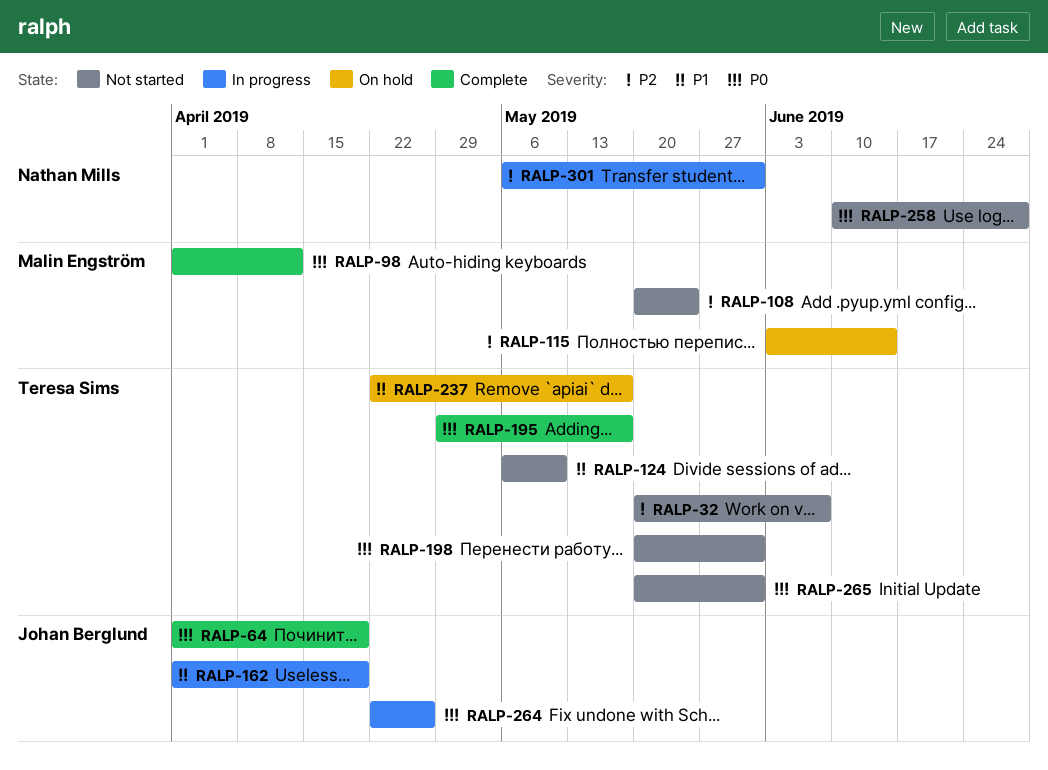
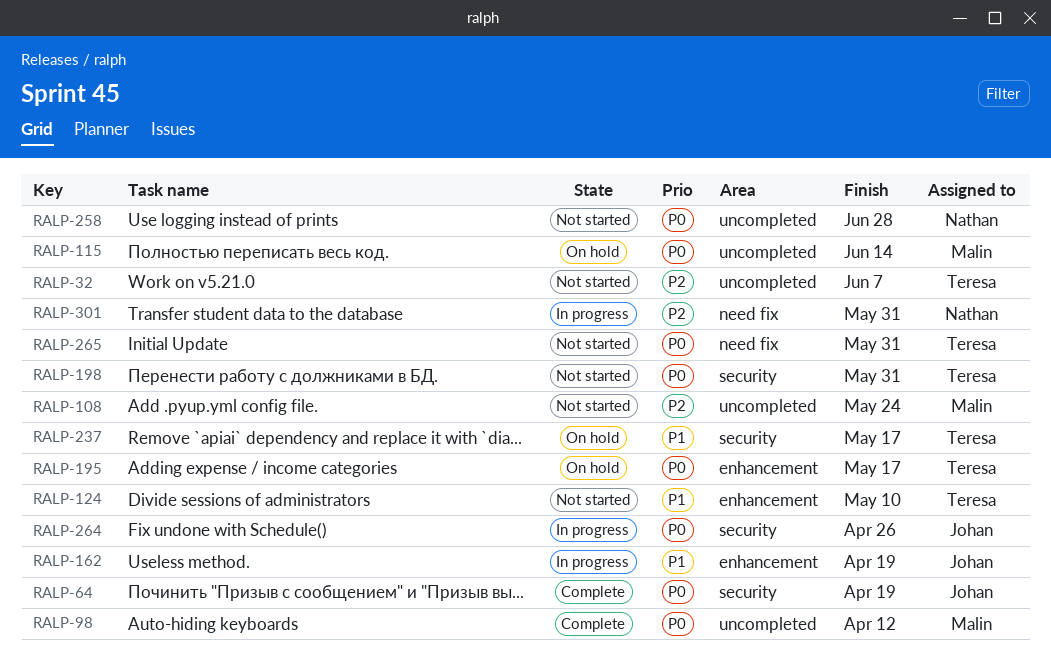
RALP-115, priority: P2 -> P0
RALP-195, status: Complete -> On hold

